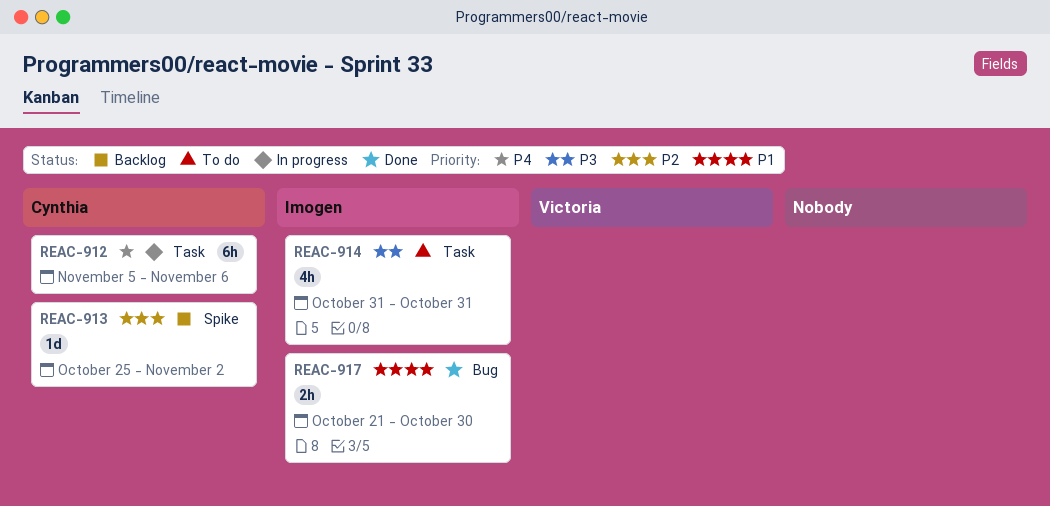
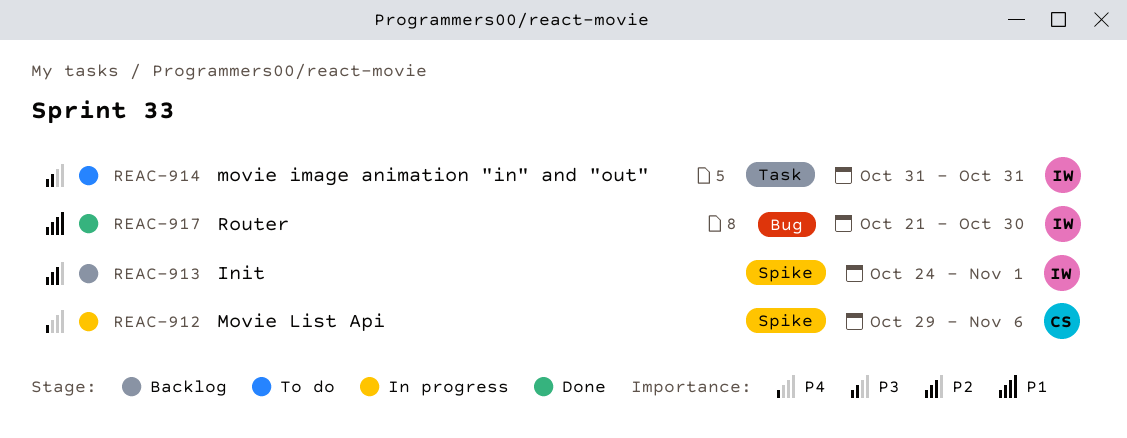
REAC-912, label: Task -> Spike
REAC-912, start: Nov 5 -> Oct 29
REAC-913, owner: Cynthia -> Imogen
REAC-913, start: Oct 25 -> Oct 24
REAC-913, due: Nov 2 -> Nov 1

